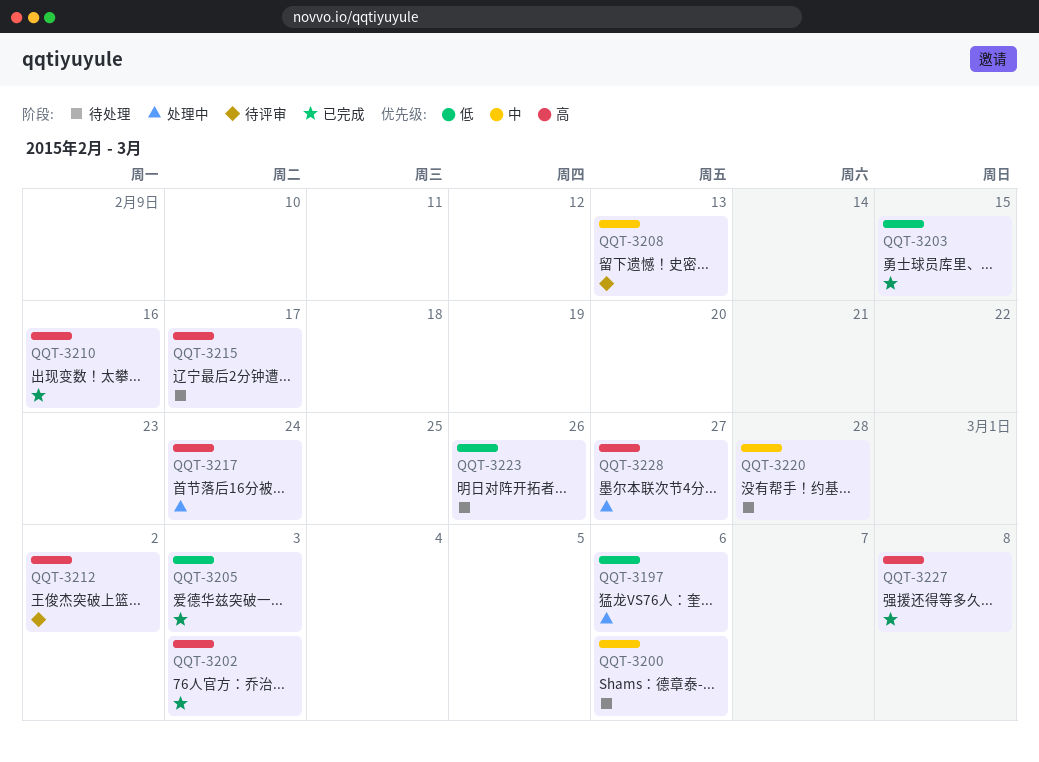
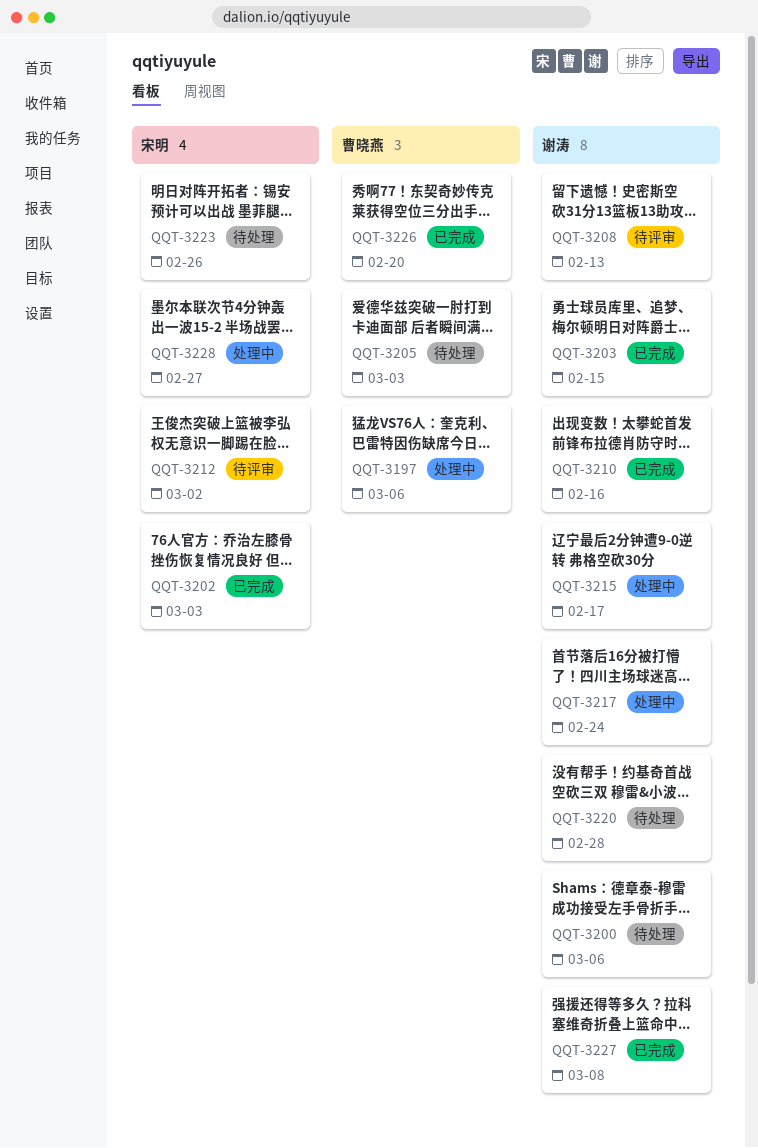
QQT-3205, status: 已完成 -> 待处理
QQT-3215, status: 待处理 -> 处理中
QQT-3226: none -> present

